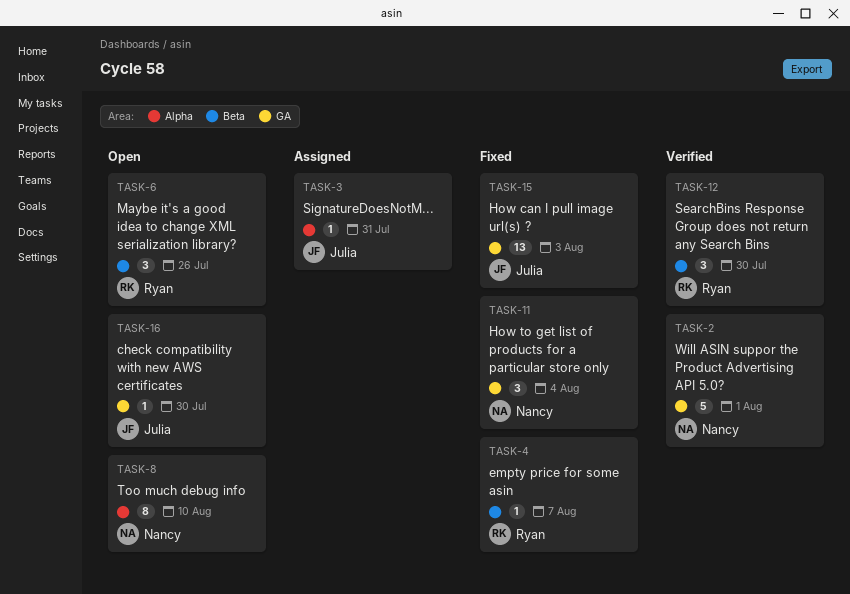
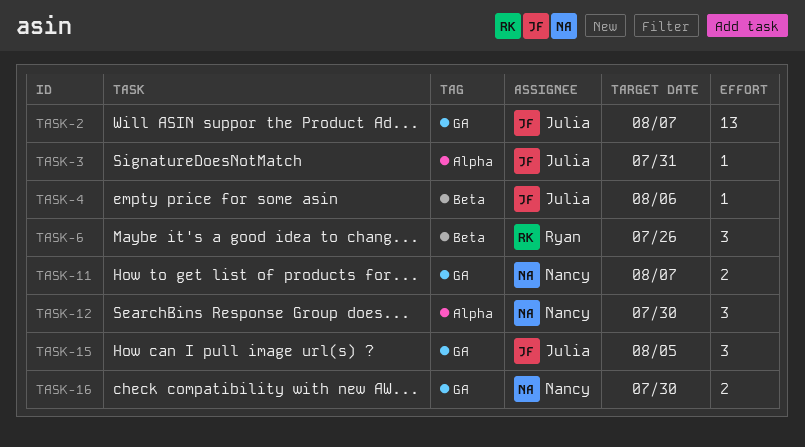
TASK-2, owner: Nancy -> Julia
TASK-2, estimate: 5 -> 13
TASK-2, due: Aug 1 -> Aug 7
TASK-4, owner: Ryan -> Julia
TASK-4, due: Aug 7 -> Aug 6
TASK-8: present -> none
TASK-11, estimate: 3 -> 2
TASK-11, due: Aug 4 -> Aug 7
TASK-12, owner: Ryan -> Nancy
TASK-12, label: Beta -> Alpha
TASK-15, estimate: 13 -> 3
TASK-15, due: Aug 3 -> Aug 5
TASK-16, owner: Julia -> Nancy
TASK-16, estimate: 1 -> 2

